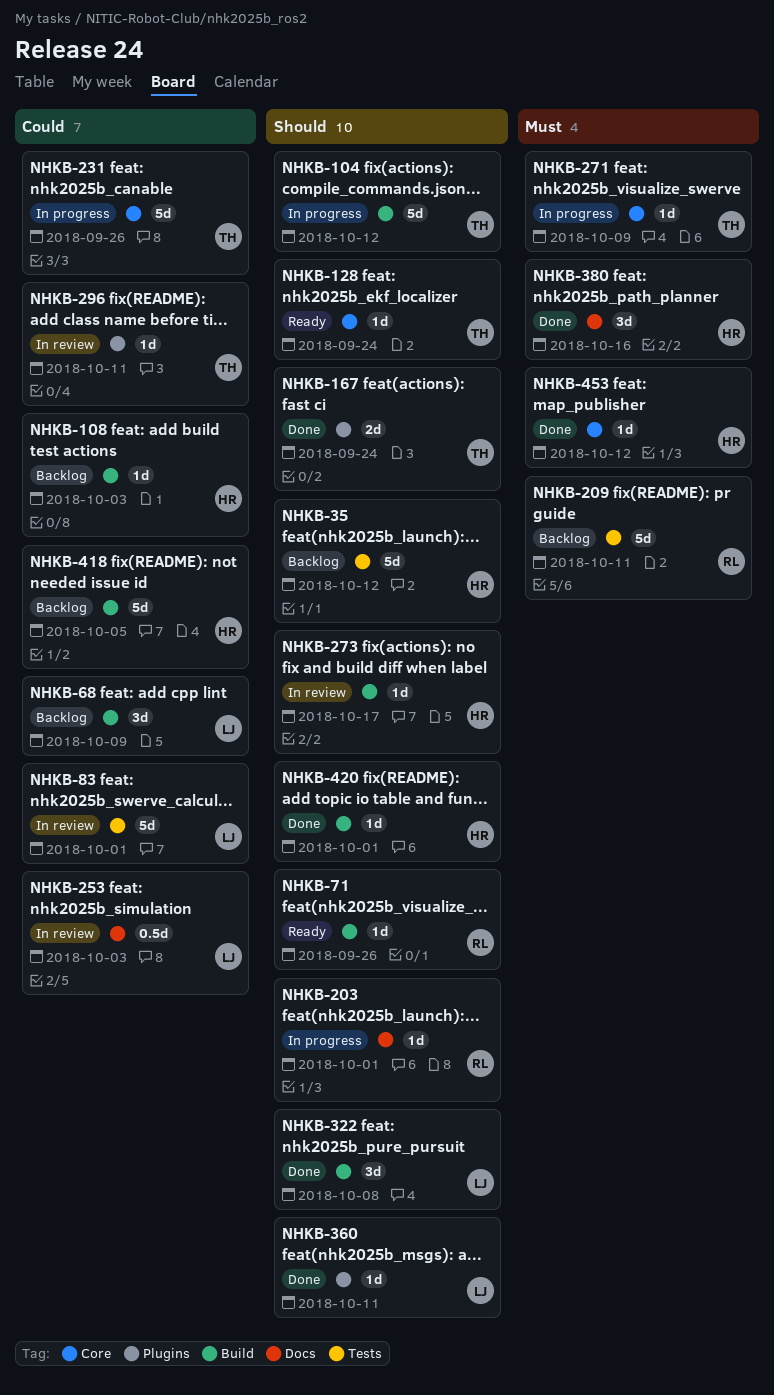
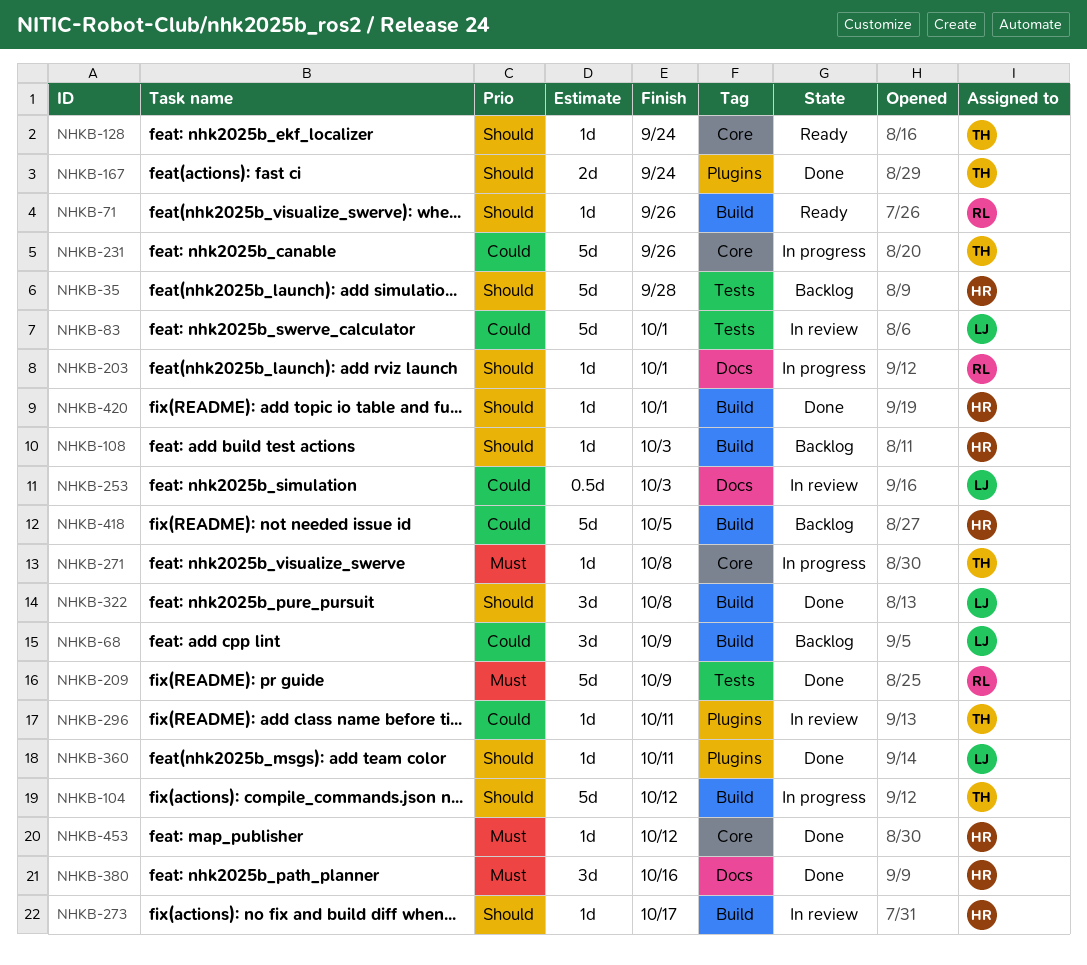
NHKB-35, due: Oct 12 -> Sep 28
NHKB-108, priority: Could -> Should
NHKB-209, status: Backlog -> Done
NHKB-209, due: Oct 11 -> Oct 9
NHKB-271, due: Oct 9 -> Oct 8

